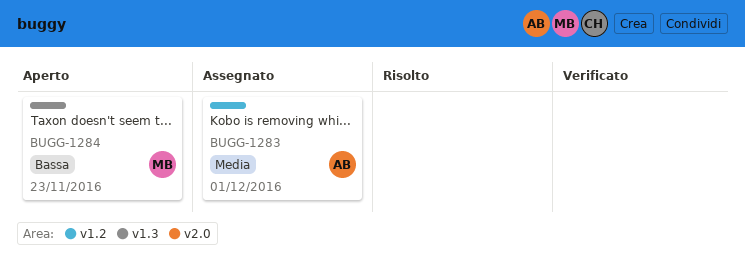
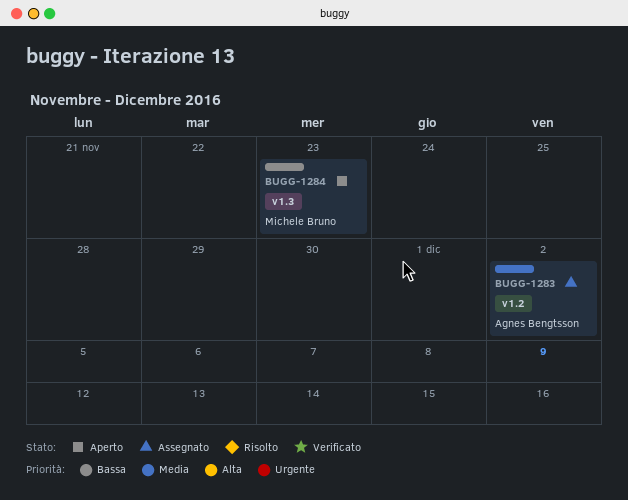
BUGG-1283, due: Dec 1 -> Dec 2

